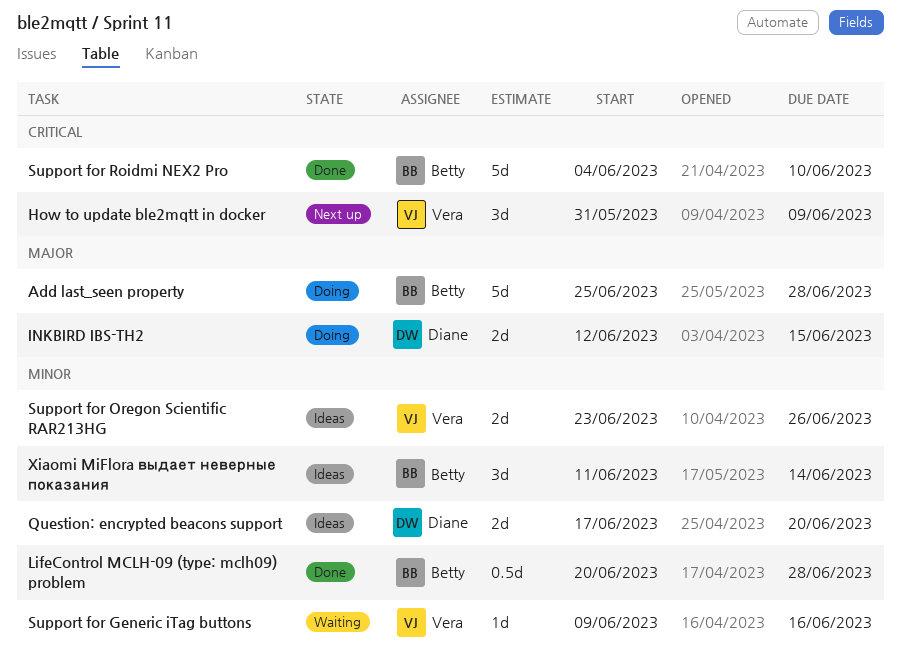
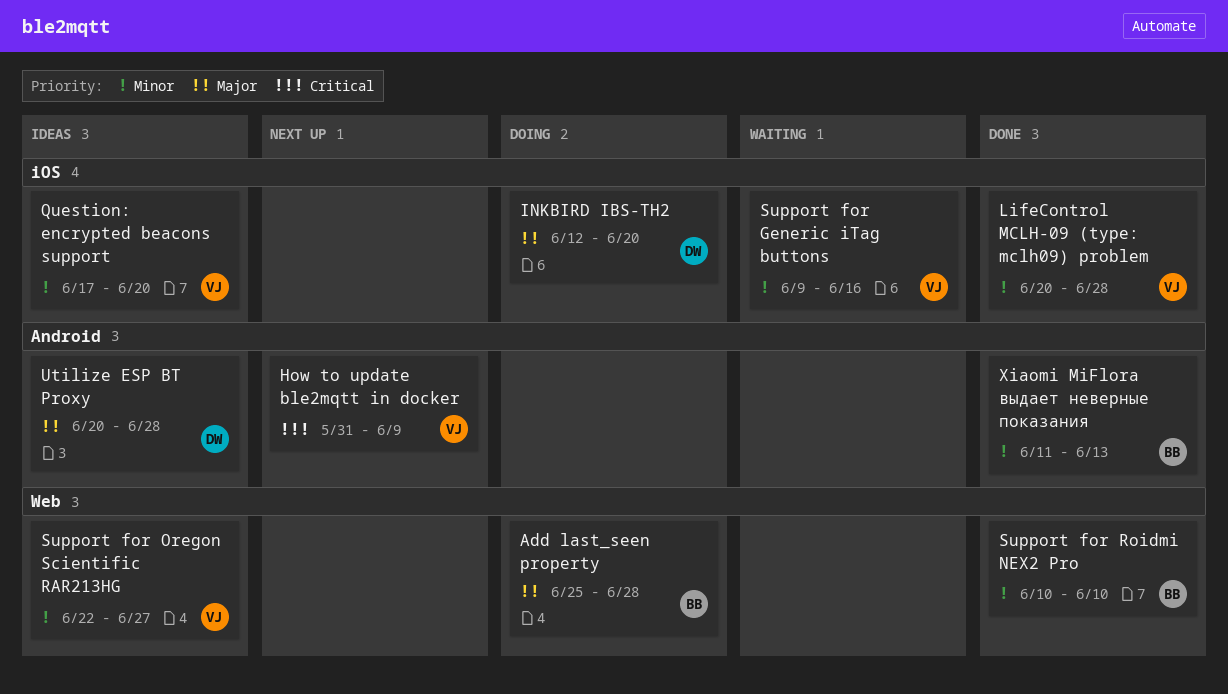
INKBIRD IBS-TH2, due: Jun 15 -> Jun 20
LifeControl MCLH-09 (type: mclh09) problem, owner: Betty -> Vera
Question: encrypted beacons support, owner: Diane -> Vera
Support for Oregon Scientific RAR213HG, start: Jun 23 -> Jun 22
Support for Oregon Scientific RAR213HG, due: Jun 26 -> Jun 27
Support for Roidmi NEX2 Pro, priority: Critical -> Minor
Support for Roidmi NEX2 Pro, start: Jun 4 -> Jun 10
Utilize ESP BT Proxy: none -> present
Xiaomi MiFlora выдает неверные показания, status: Ideas -> Done
Xiaomi MiFlora выдает неверные показания, due: Jun 14 -> Jun 13

